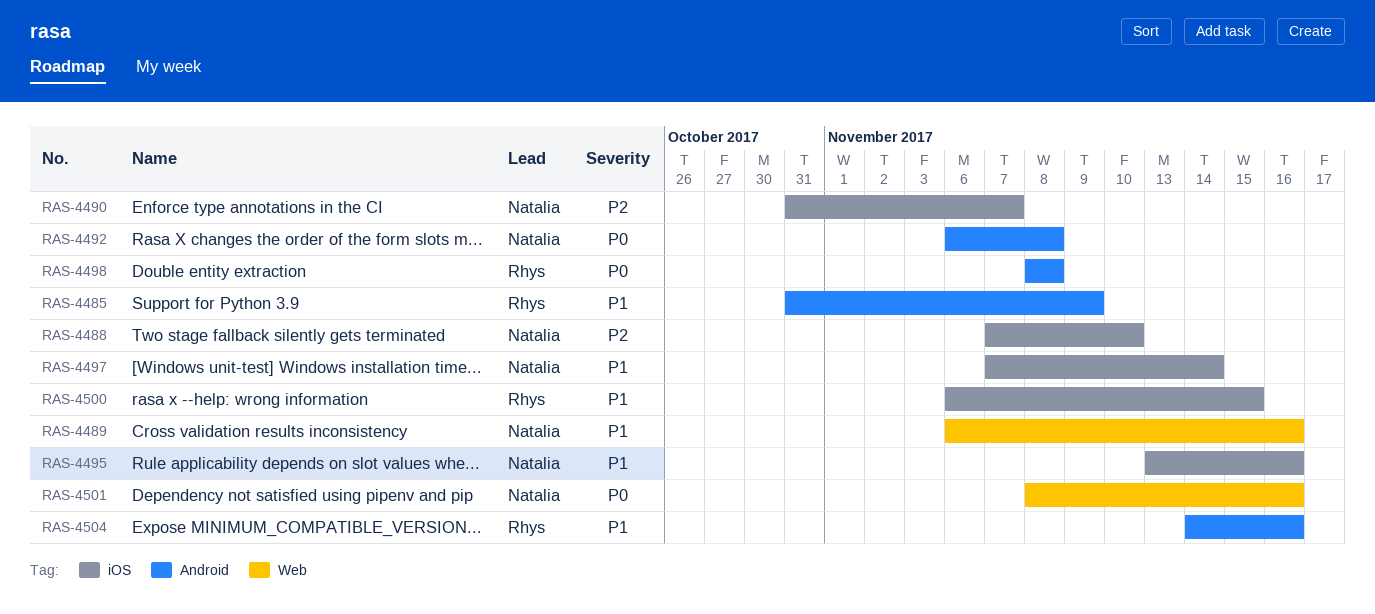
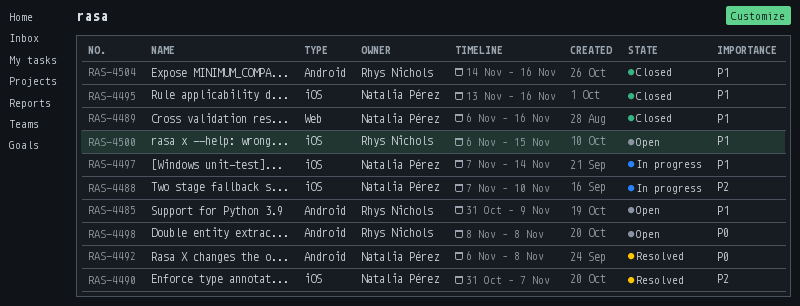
RAS-4501: present -> none

